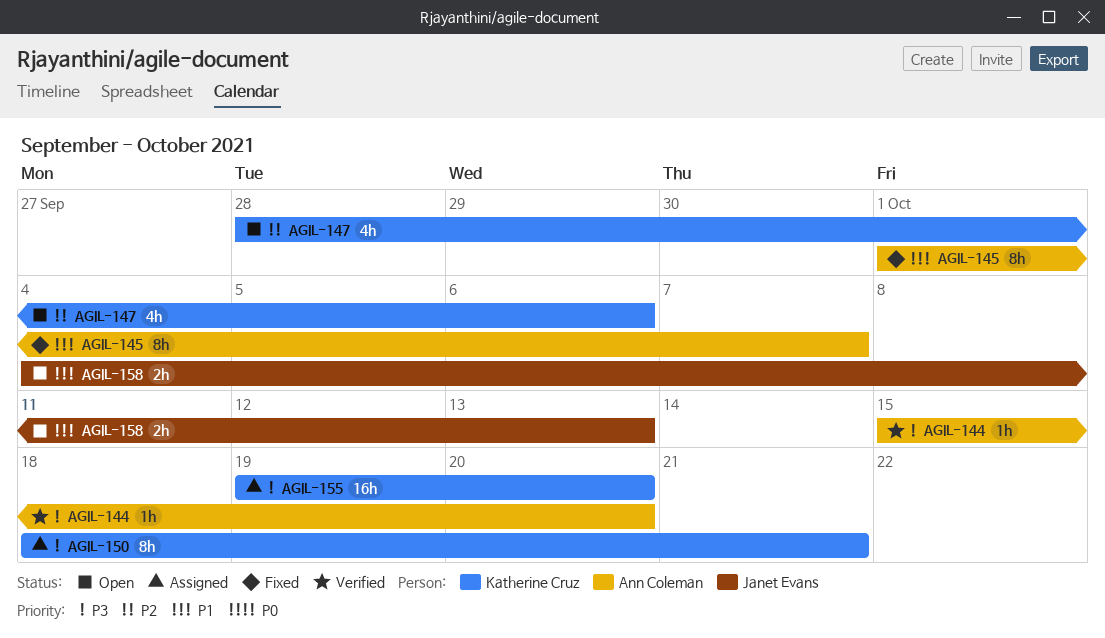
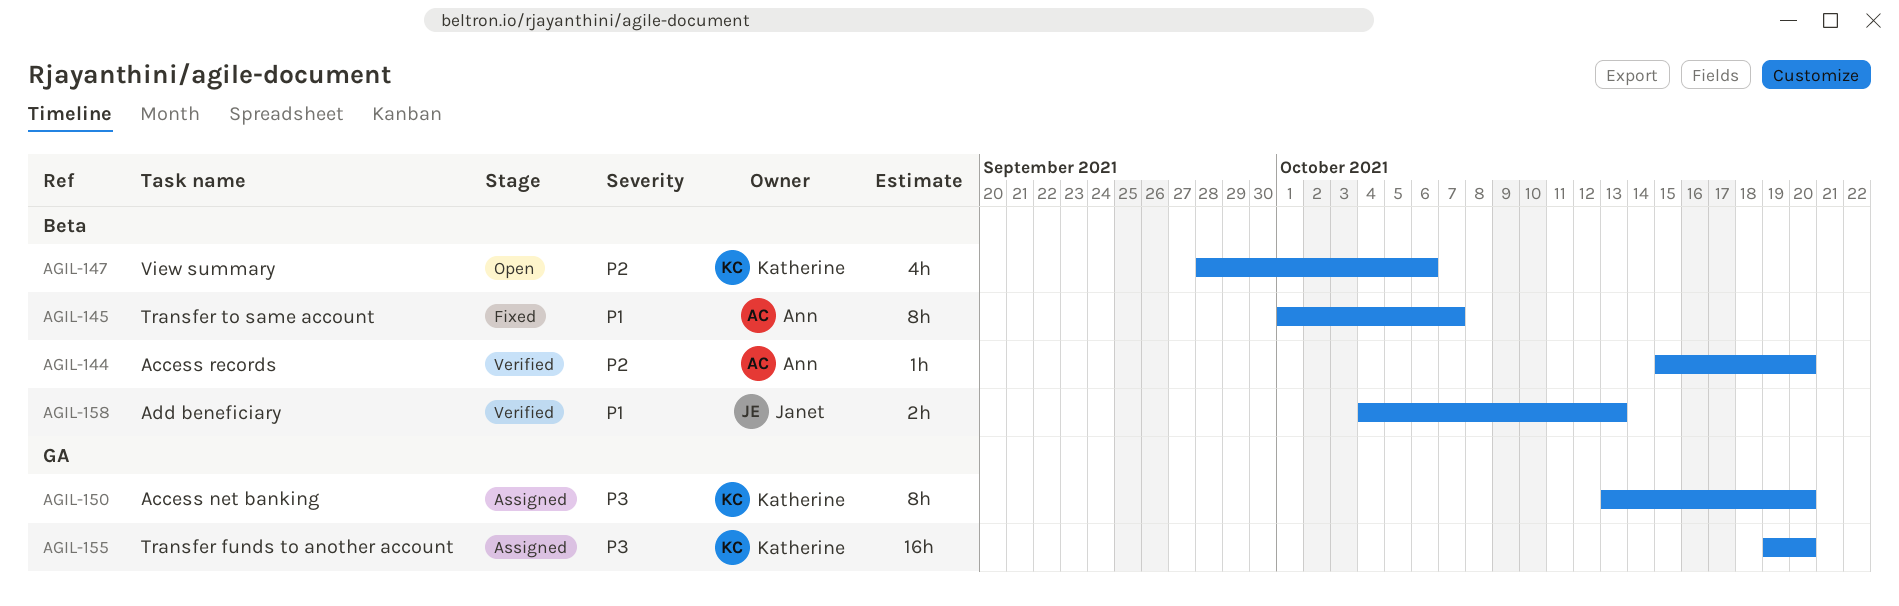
AGIL-144, priority: P3 -> P2
AGIL-150, start: Oct 18 -> Oct 13
AGIL-150, due: Oct 21 -> Oct 20
AGIL-158, status: Open -> Verified

